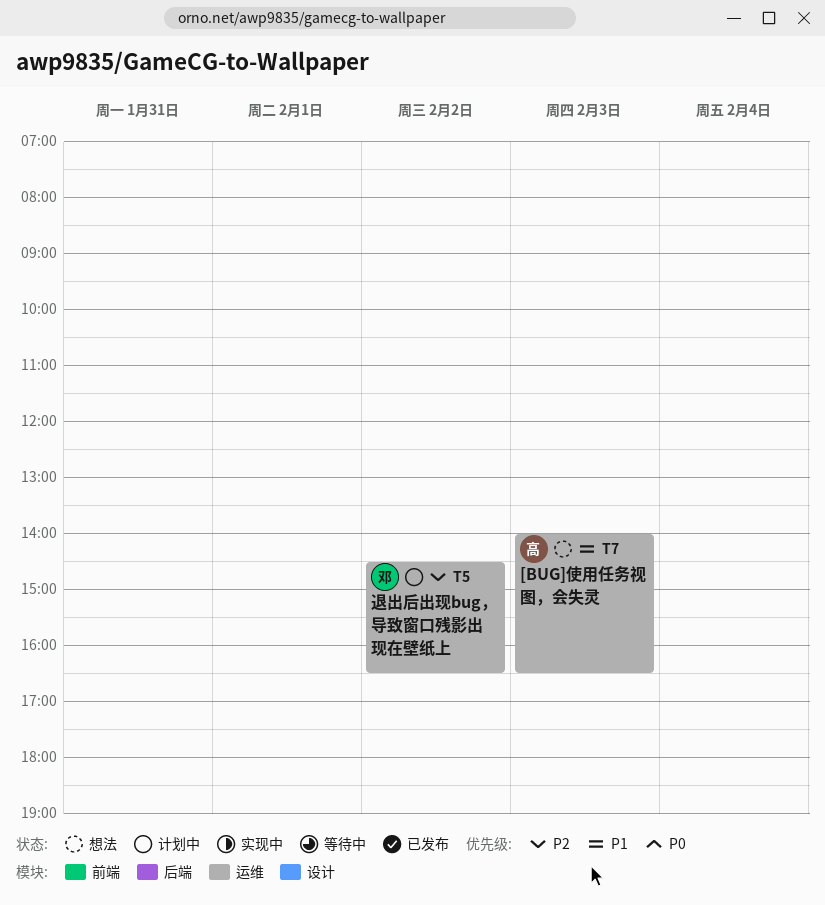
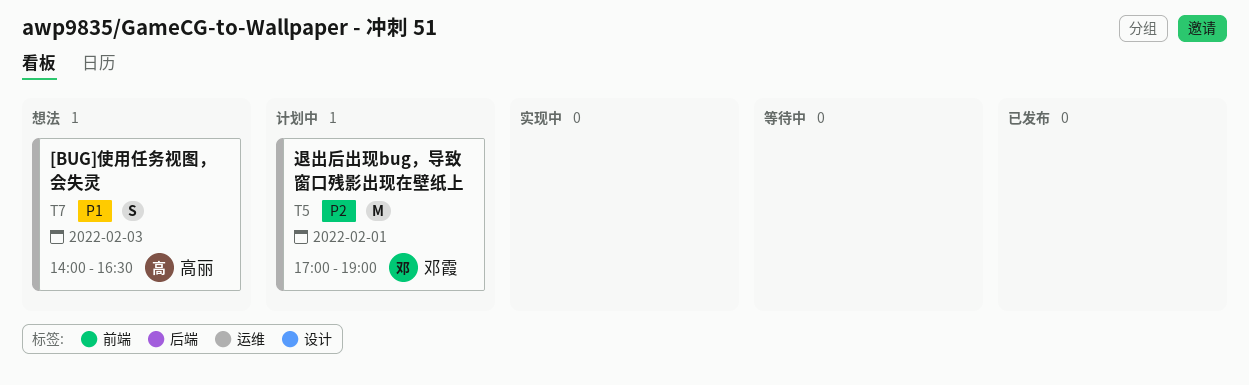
T5, day: Feb 2 -> Feb 1
T5, begins: 14:30 -> 17:00
T5, ends: 16:30 -> 19:00

